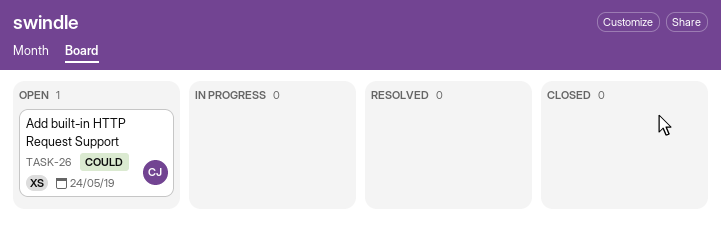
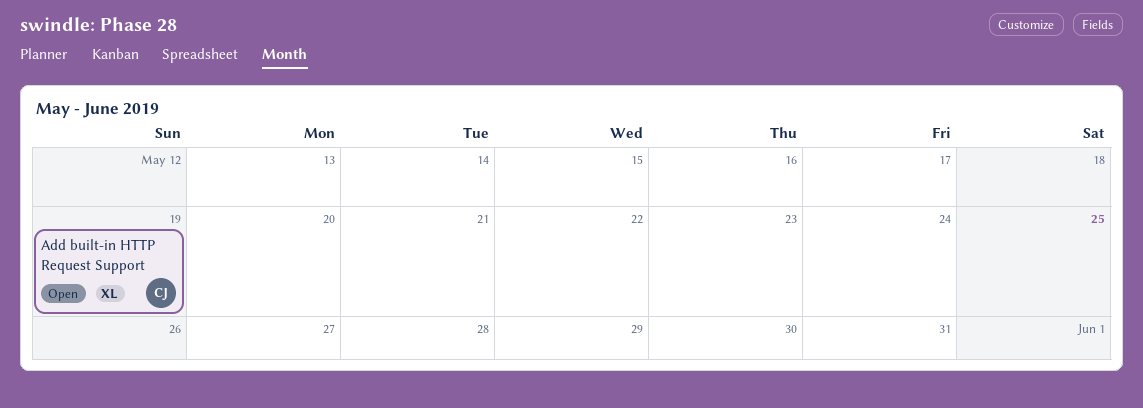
Add built-in HTTP Request Support, estimate: XS -> XL
Add built-in HTTP Request Support, due: May 24 -> May 19

